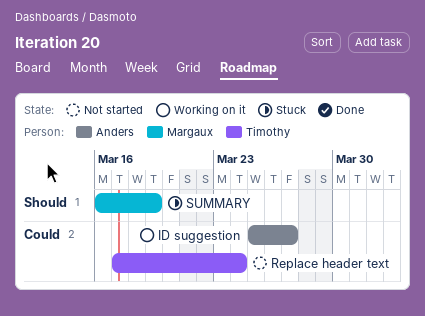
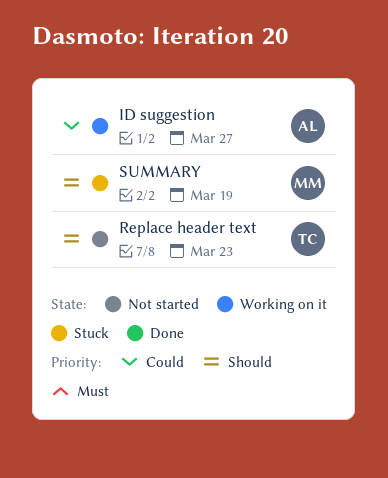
Replace header text, priority: Could -> Should
Replace header text, due: Mar 24 -> Mar 23

